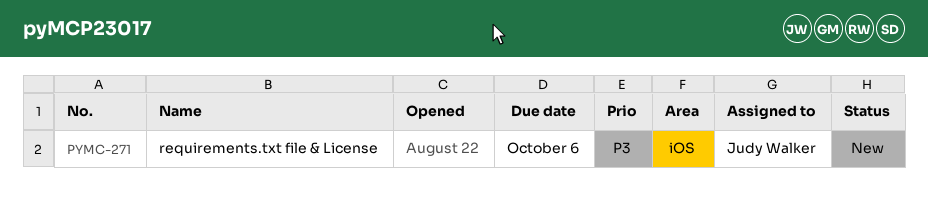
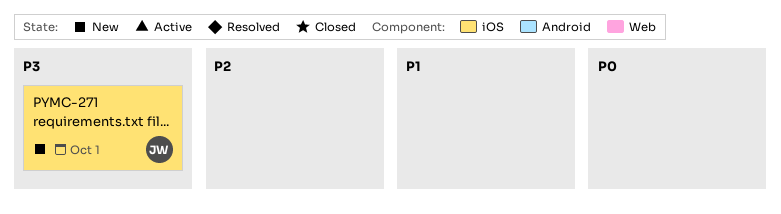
PYMC-271, due: Oct 6 -> Oct 1

